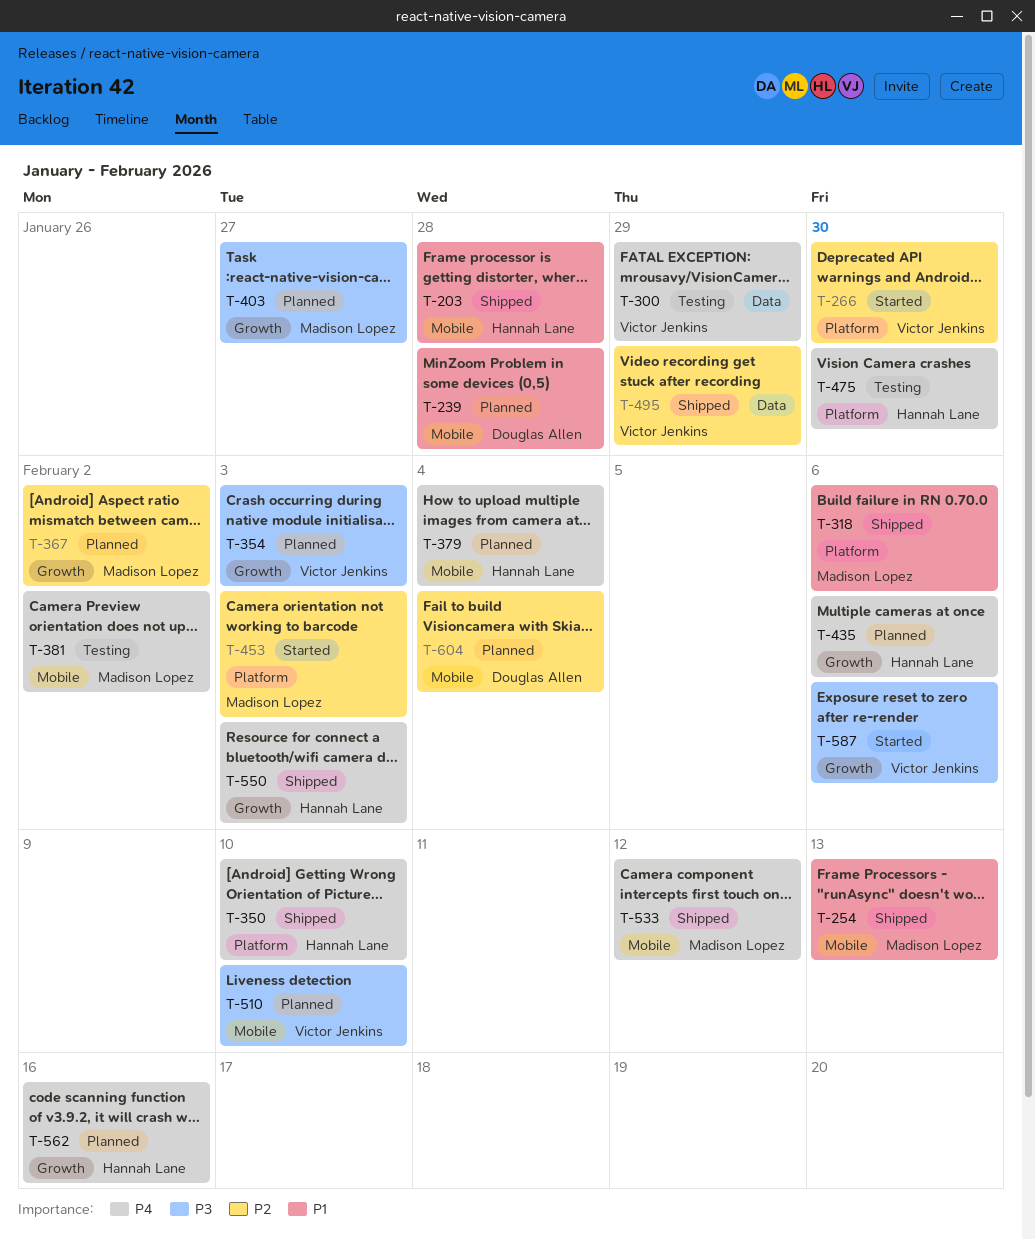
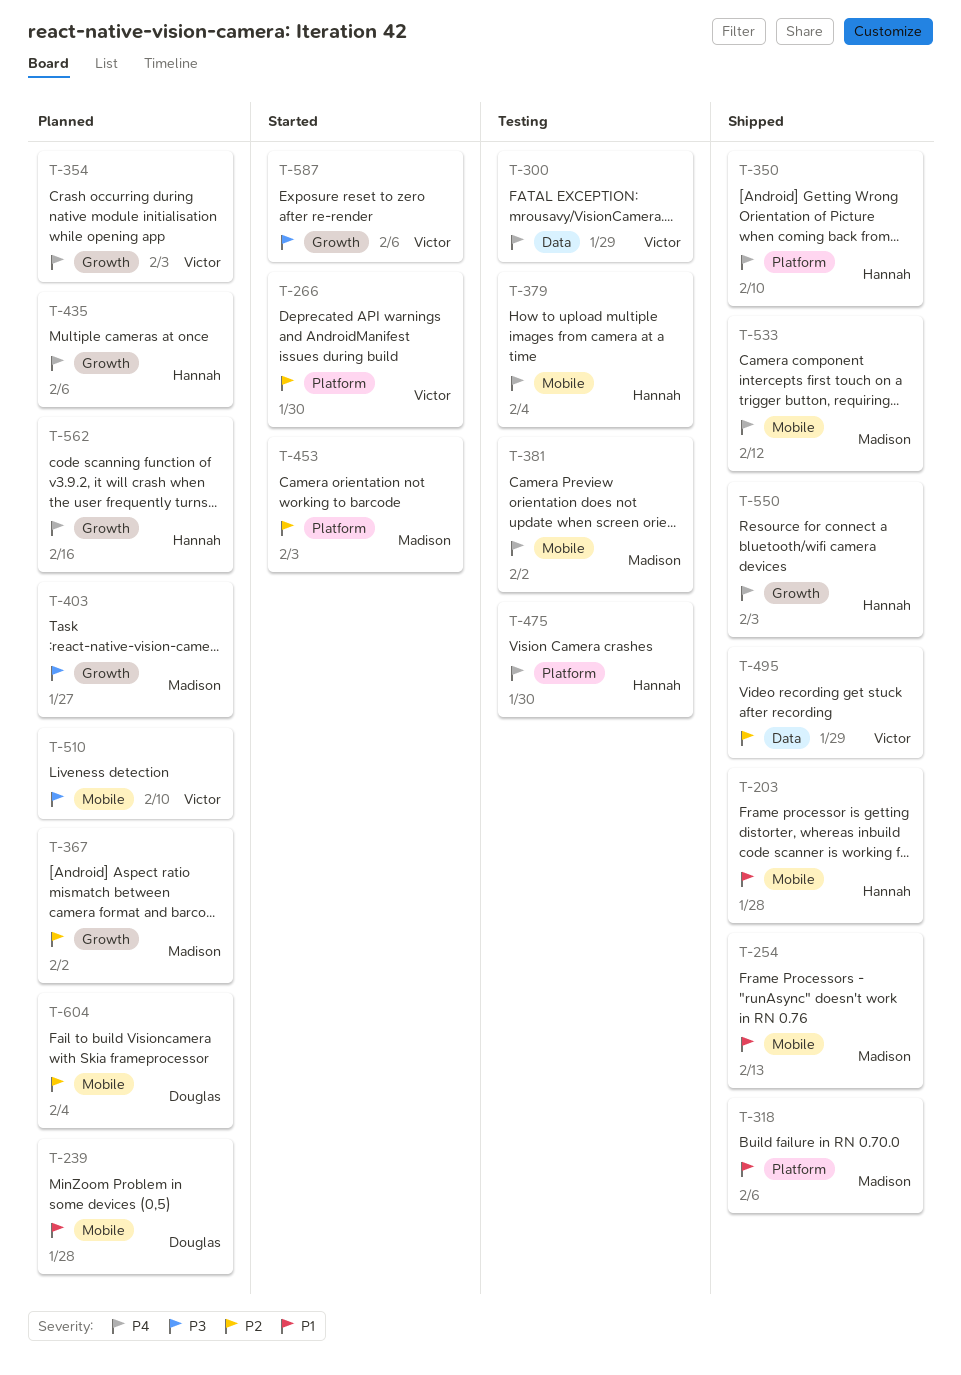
T-354, priority: P3 -> P4
T-379, status: Planned -> Testing

